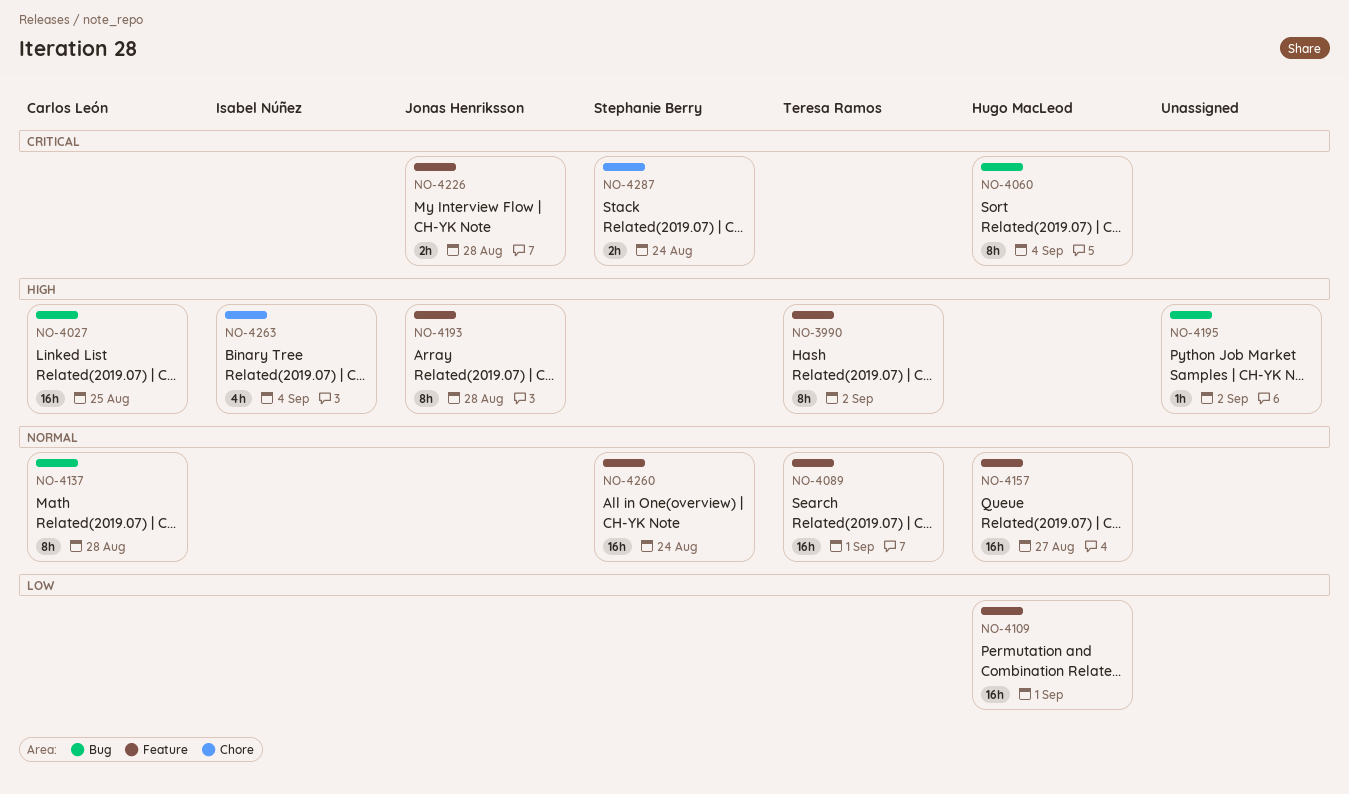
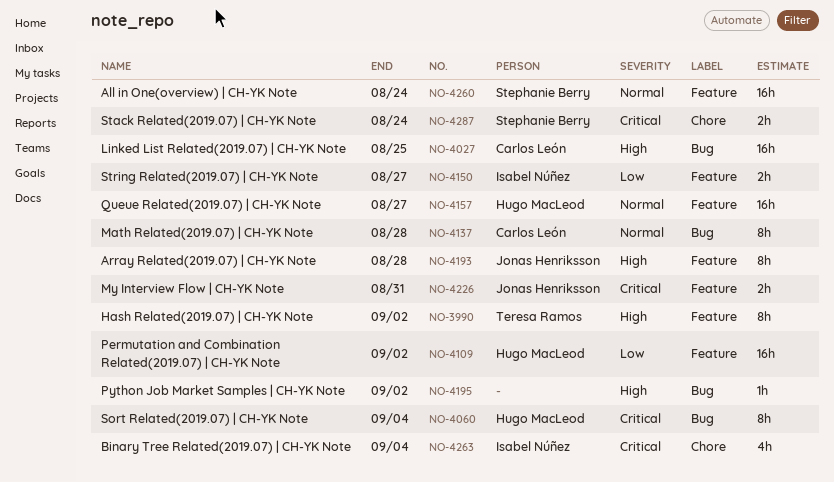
NO-4089: present -> none
NO-4109, due: Sep 1 -> Sep 2
NO-4150: none -> present
NO-4226, due: Aug 28 -> Aug 31
NO-4263, priority: High -> Critical

